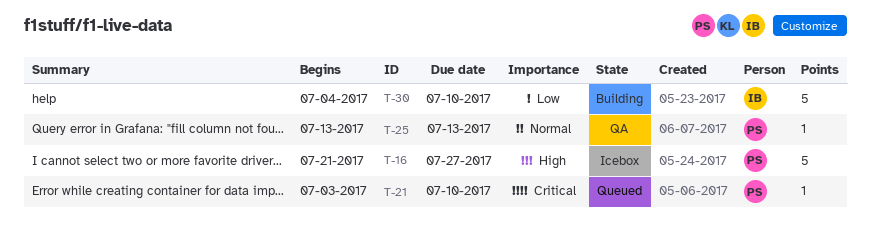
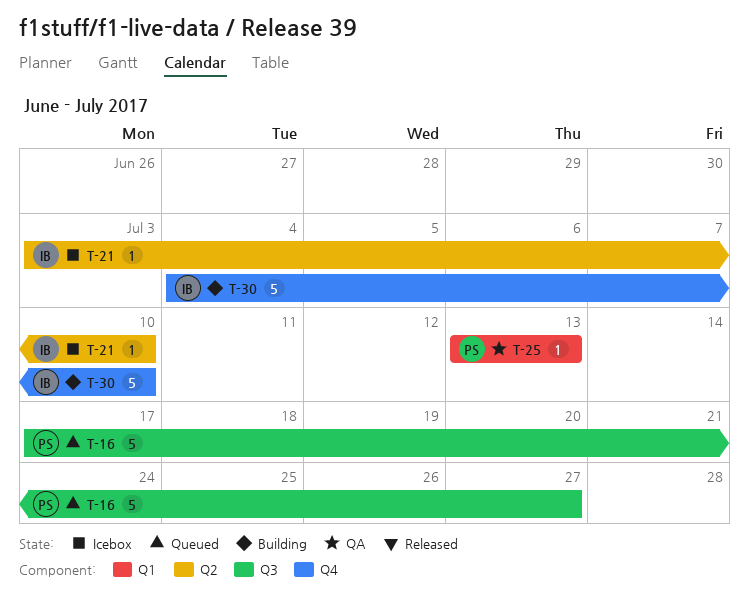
T-16, status: Icebox -> Queued
T-16, start: Jul 21 -> Jul 17
T-21, status: Queued -> Icebox
T-21, owner: PS -> IB

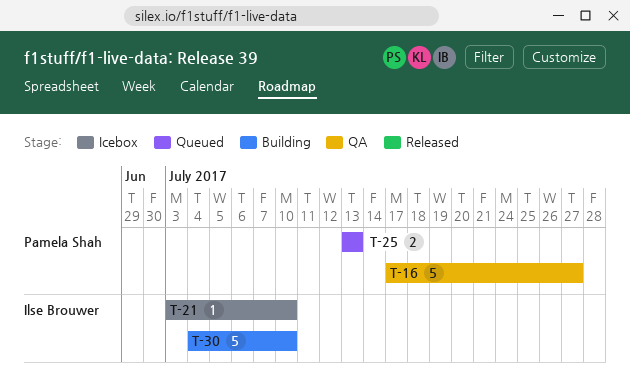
T-16, status: Queued -> QA
T-25, status: QA -> Queued
T-25, estimate: 1 -> 2

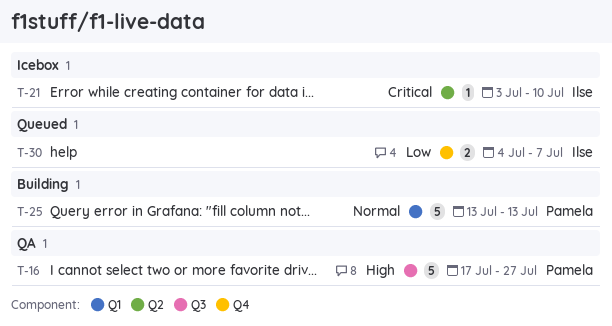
T-25, status: Queued -> Building
T-25, estimate: 2 -> 5
T-30, status: Building -> Queued
T-30, estimate: 5 -> 2
T-30, due: Jul 10 -> Jul 7

